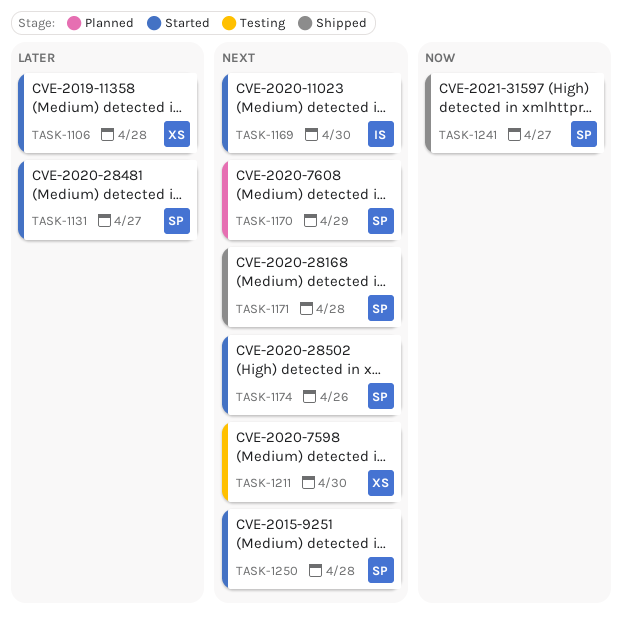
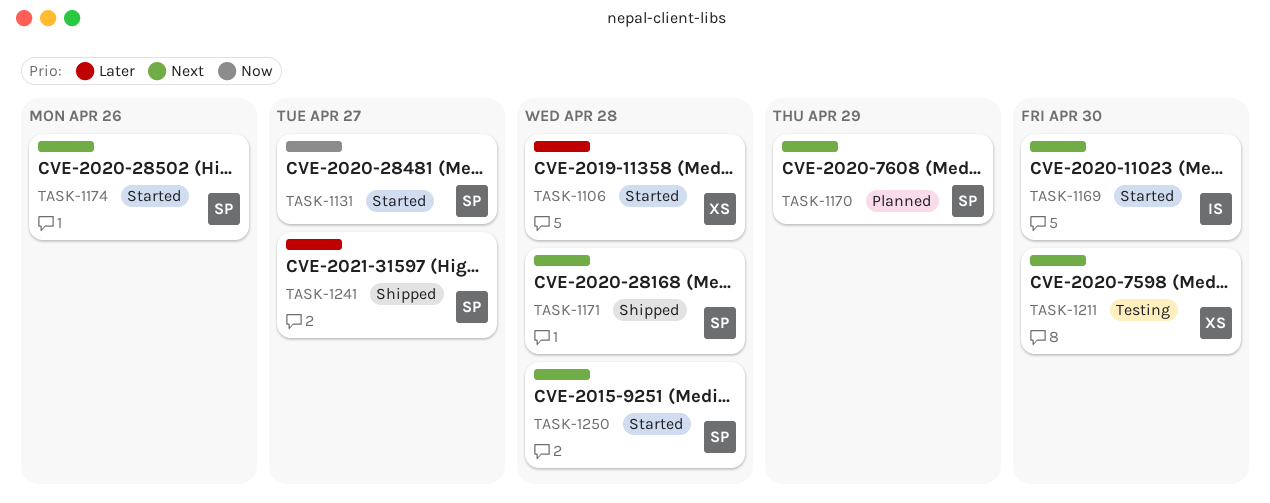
TASK-1131, priority: Later -> Now
TASK-1241, priority: Now -> Later

